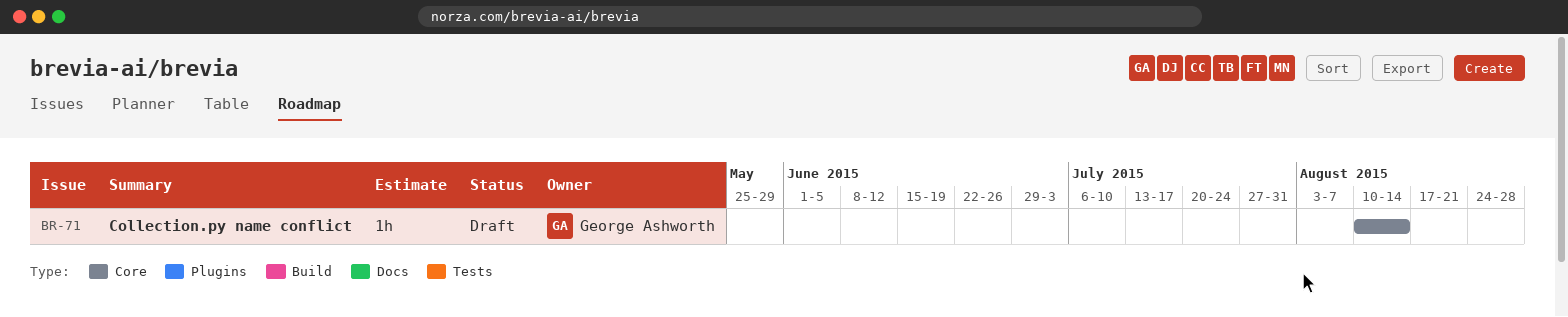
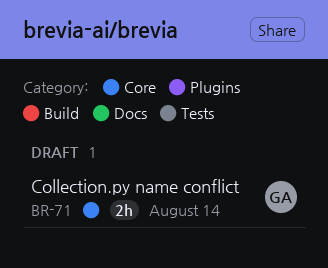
BR-71, estimate: 1h -> 2h

